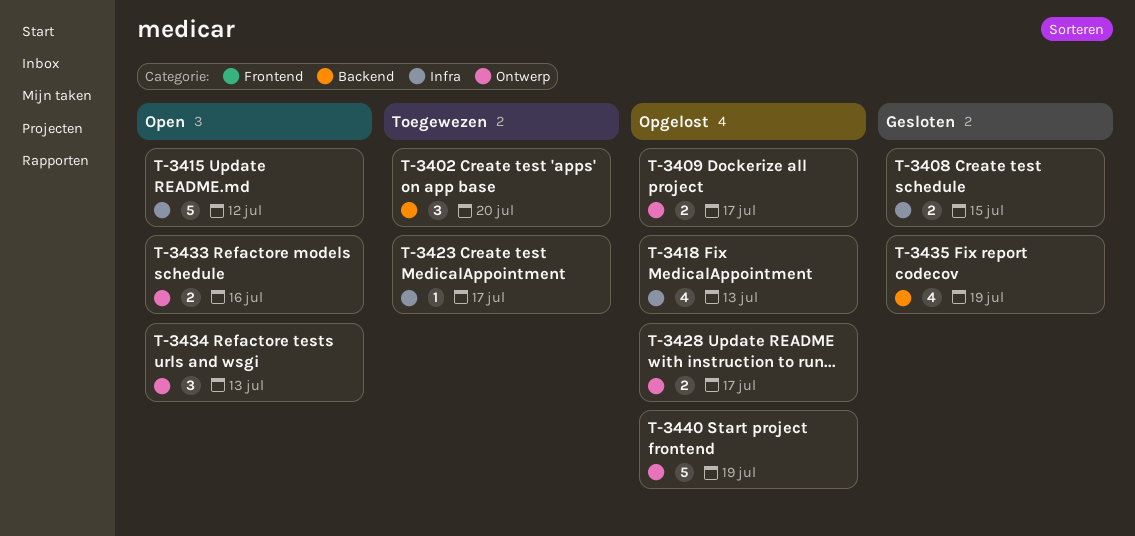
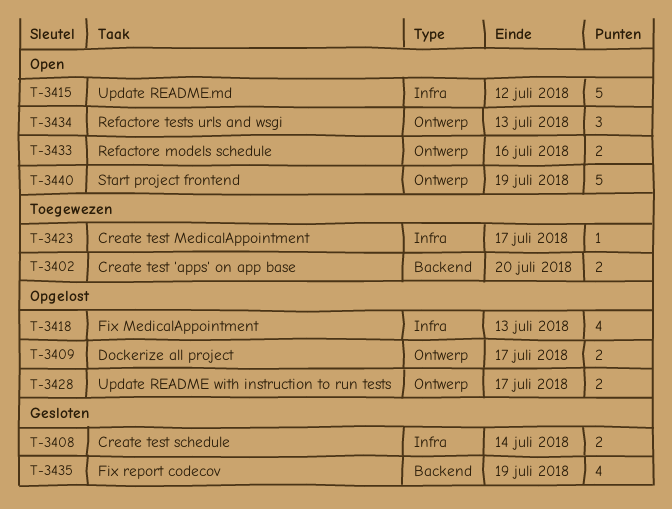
T-3402, estimate: 3 -> 2
T-3408, due: Jul 15 -> Jul 14
T-3440, status: Opgelost -> Open

